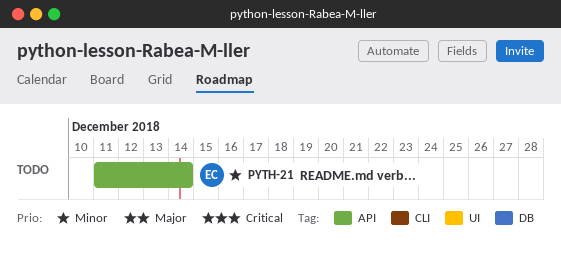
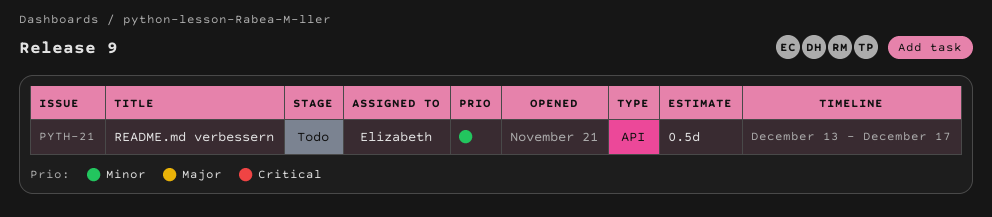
PYTH-21, start: Dec 11 -> Dec 13
PYTH-21, due: Dec 14 -> Dec 17

